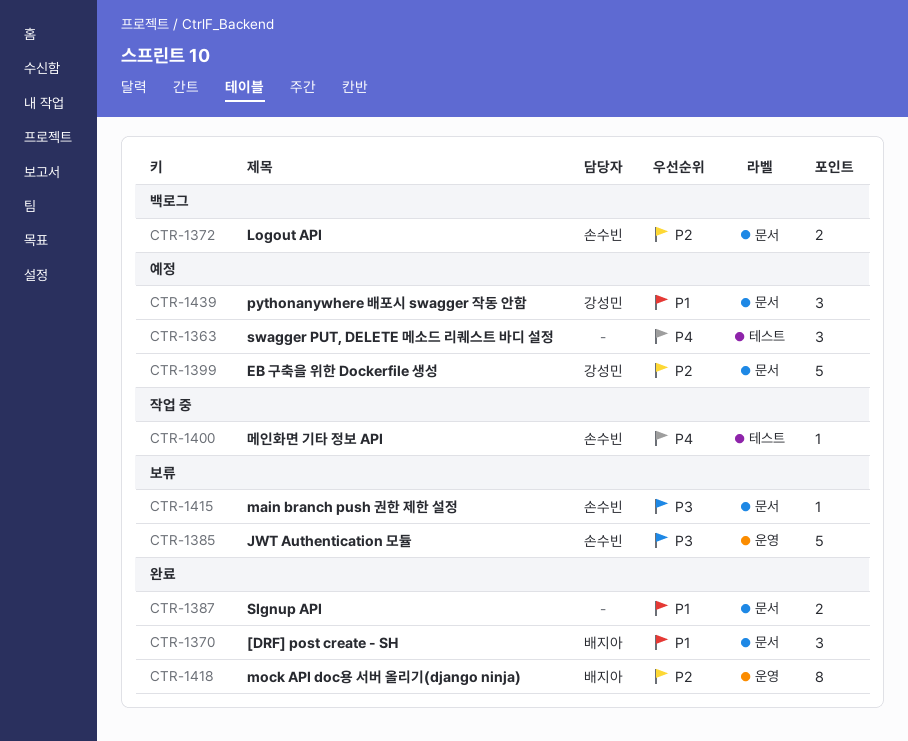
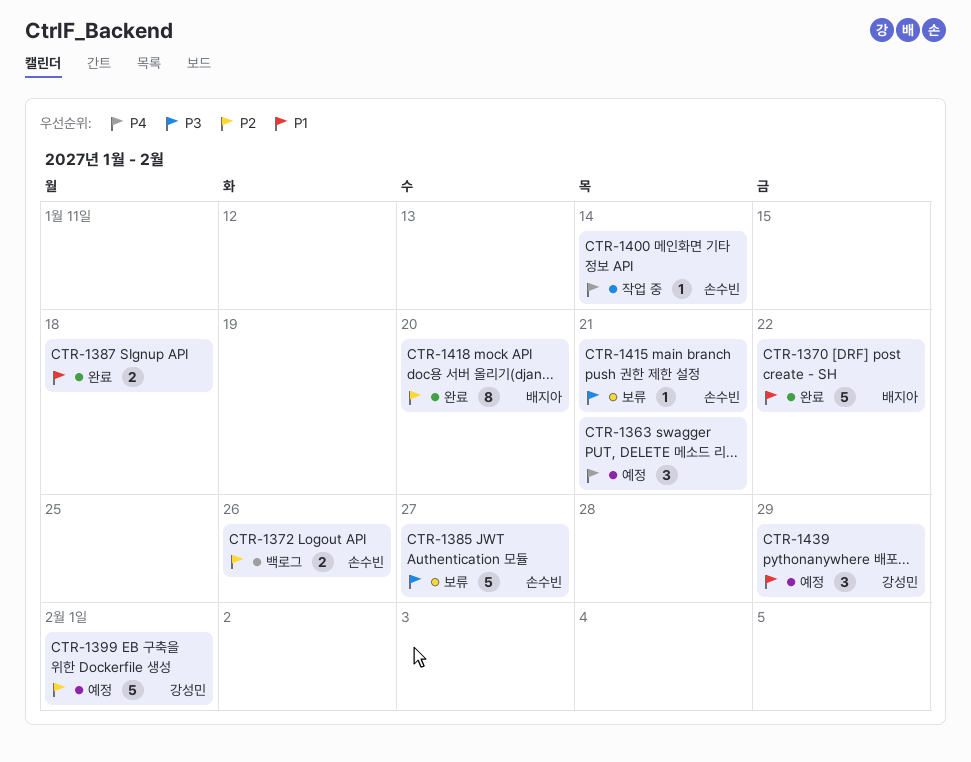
CTR-1370, estimate: 3 -> 5

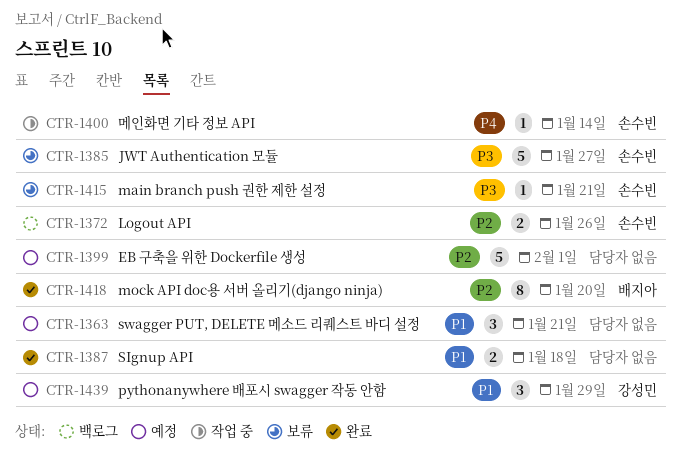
CTR-1363, priority: P4 -> P1
CTR-1370: present -> none
CTR-1399, owner: 강성민 -> none

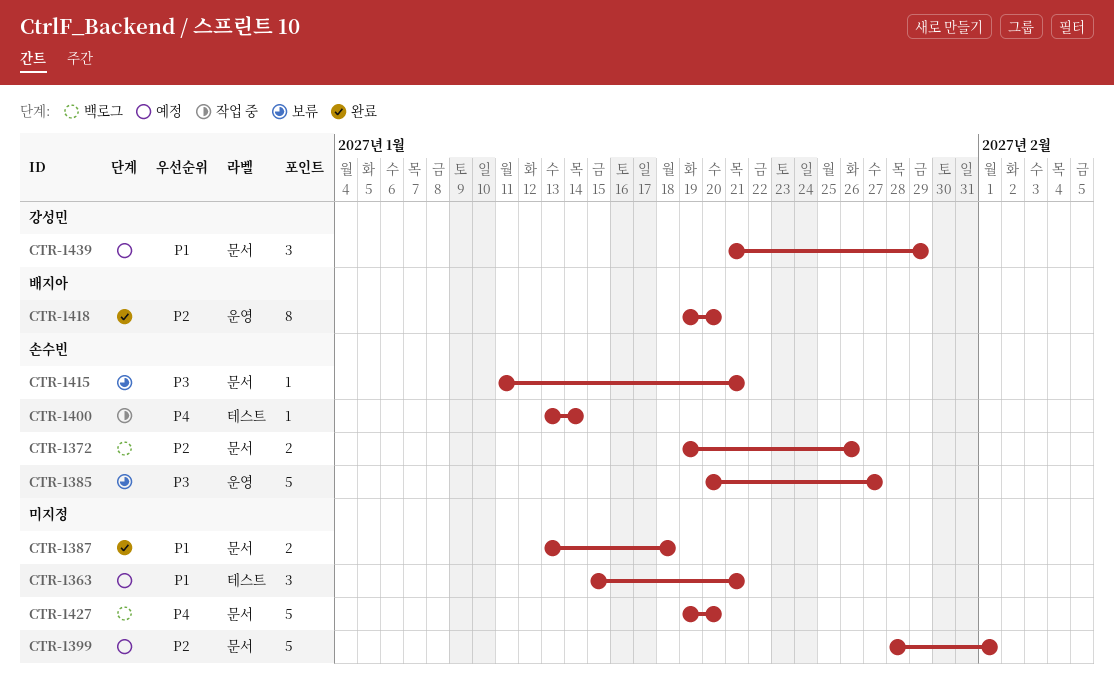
CTR-1427: none -> present

